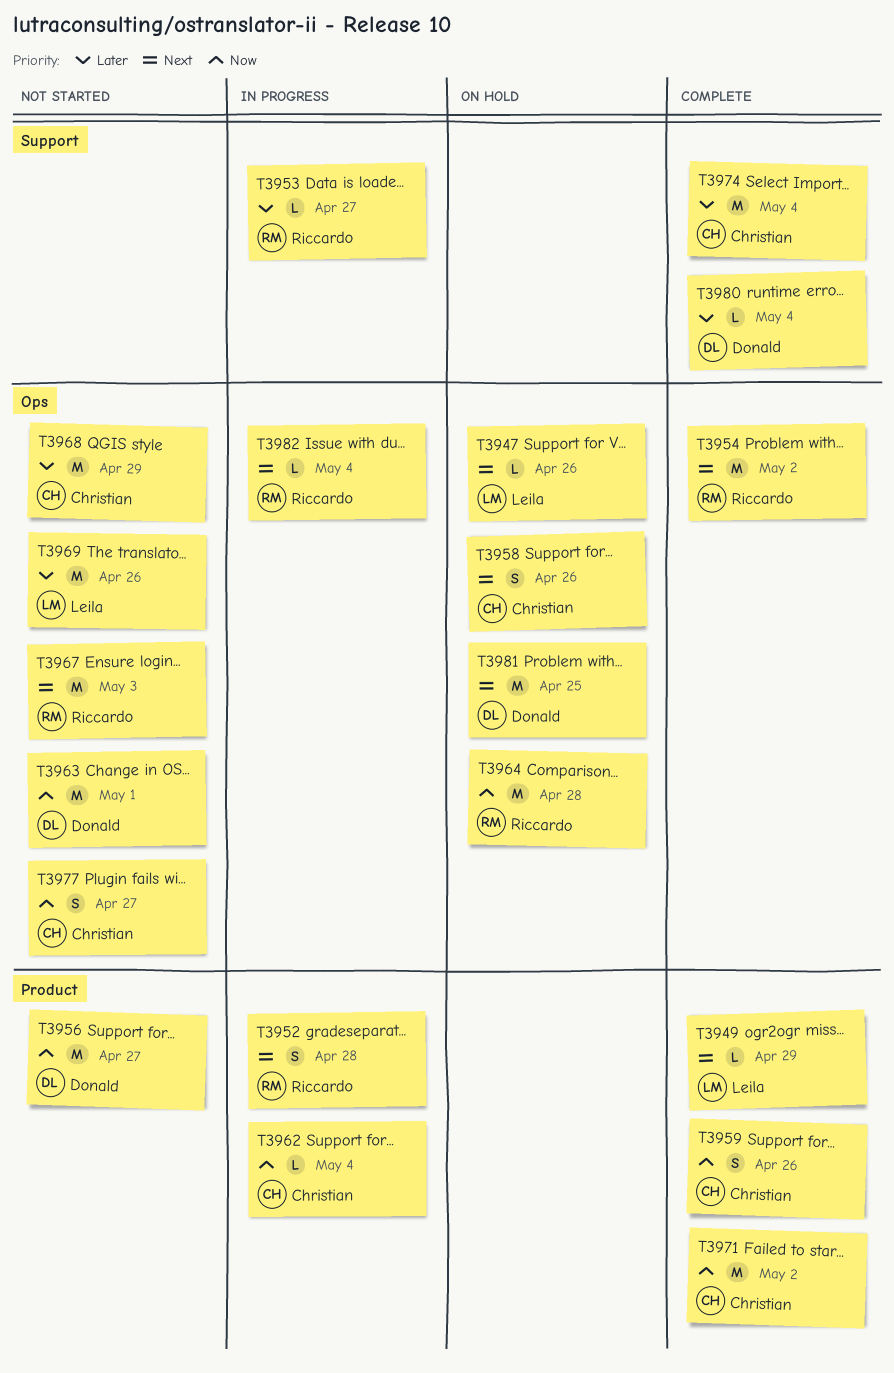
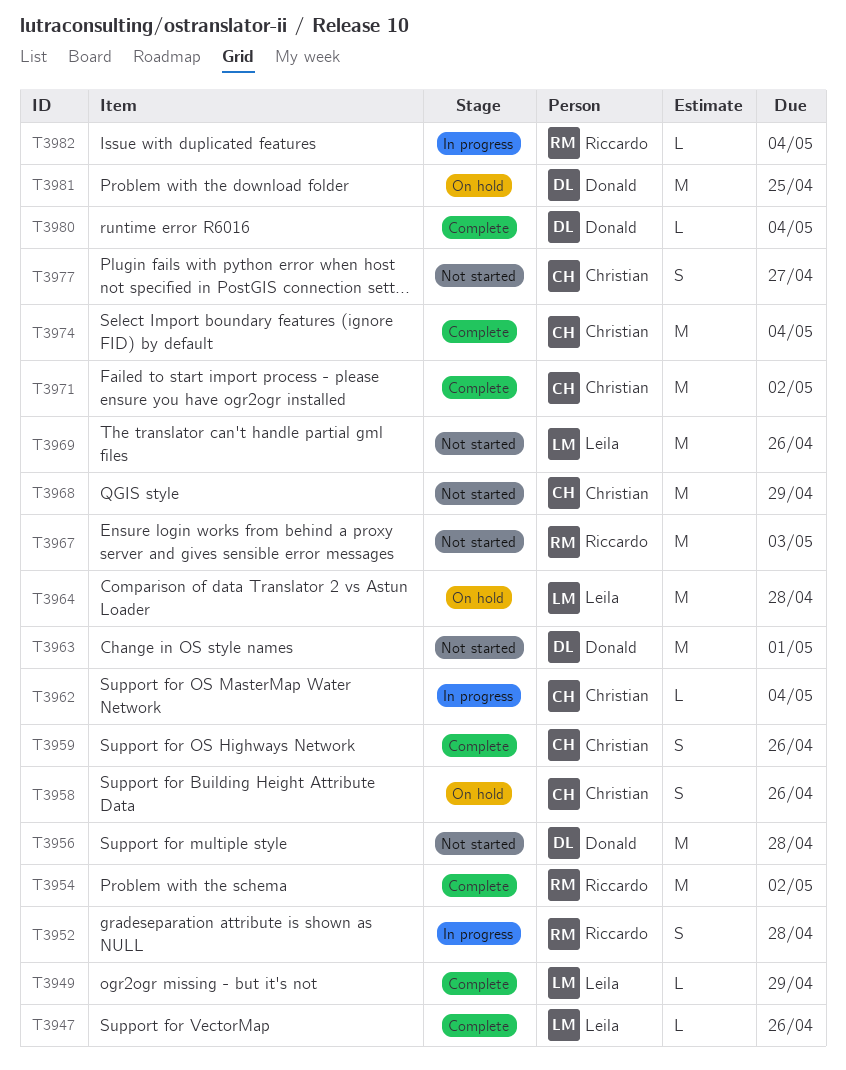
T3947, status: On hold -> Complete
T3953: present -> none
T3956, due: Apr 27 -> Apr 28
T3964, owner: Riccardo -> Leila

